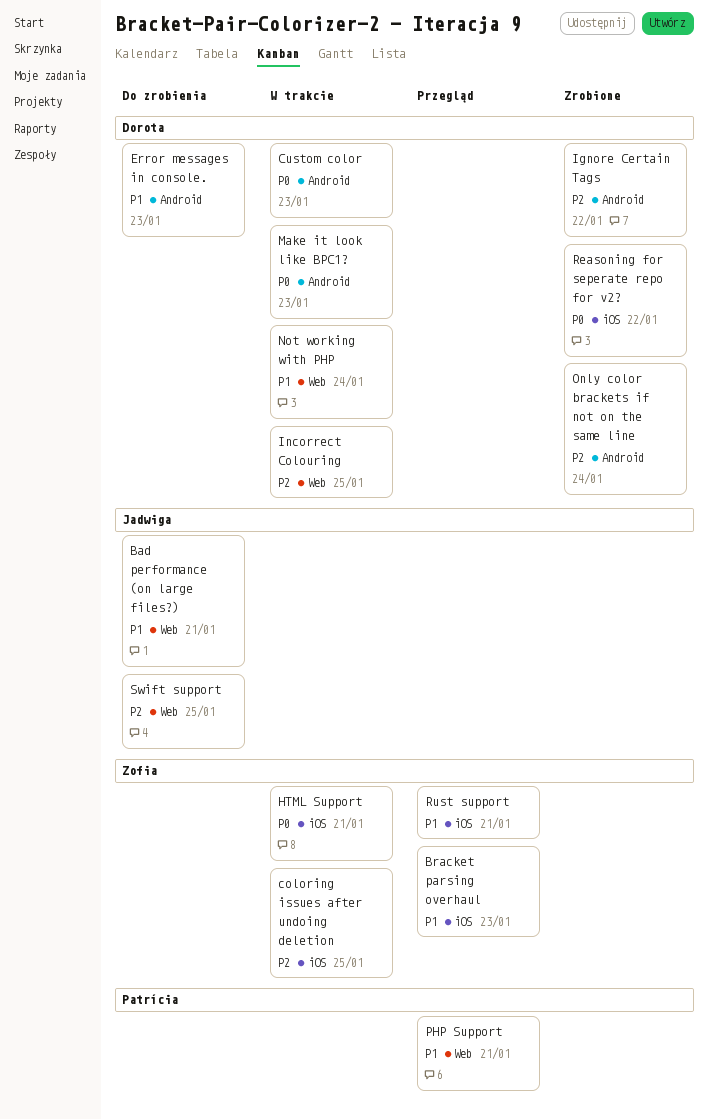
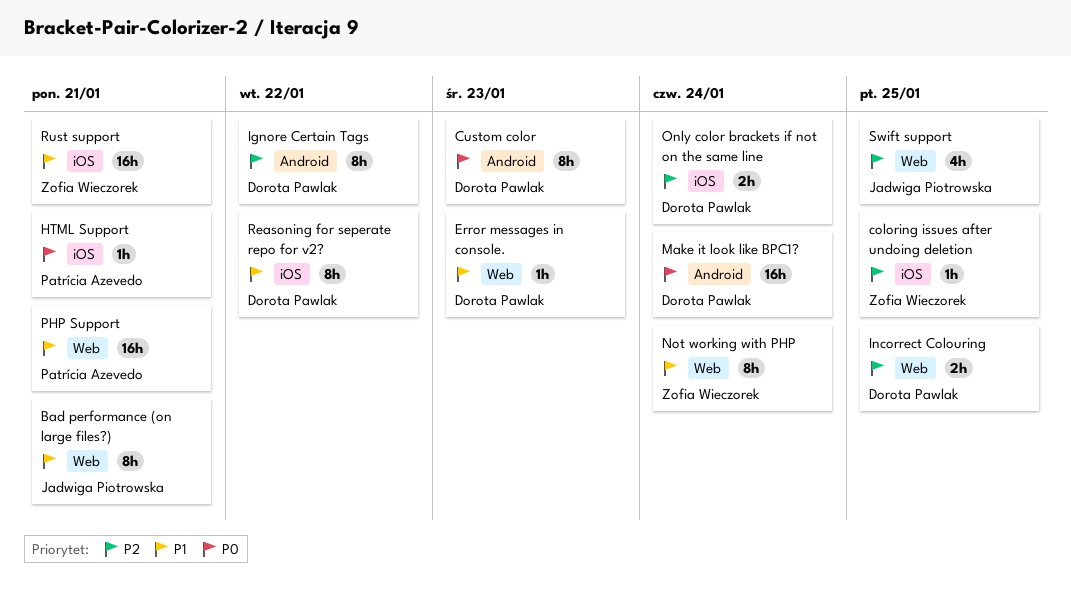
Bracket parsing overhaul: present -> none
Error messages in console., label: Android -> Web
HTML Support, owner: Zofia Wieczorek -> Patrícia Azevedo
Make it look like BPC1?, due: Jan 23 -> Jan 24
Not working with PHP, owner: Dorota Pawlak -> Zofia Wieczorek
Only color brackets if not on the same line, label: Android -> iOS
Reasoning for seperate repo for v2?, priority: P0 -> P1

